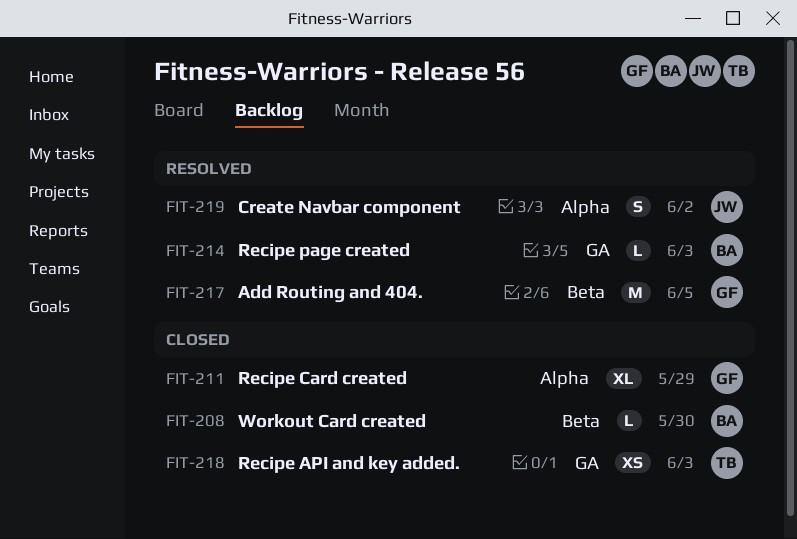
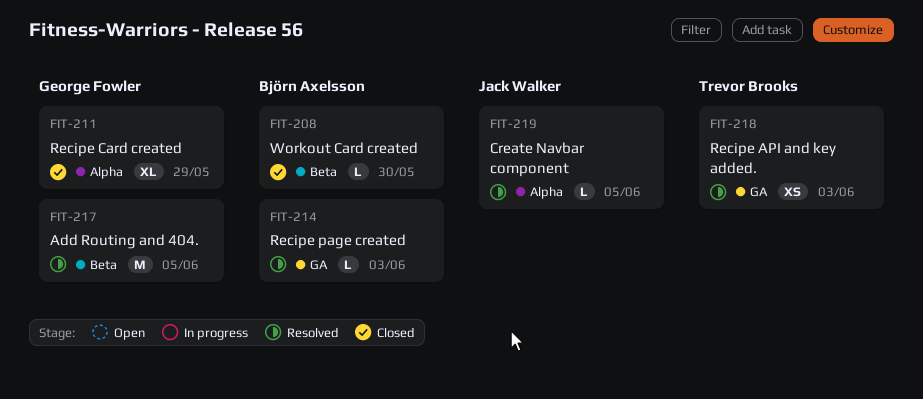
FIT-218, status: Closed -> Resolved
FIT-219, estimate: S -> L
FIT-219, due: Jun 2 -> Jun 5

